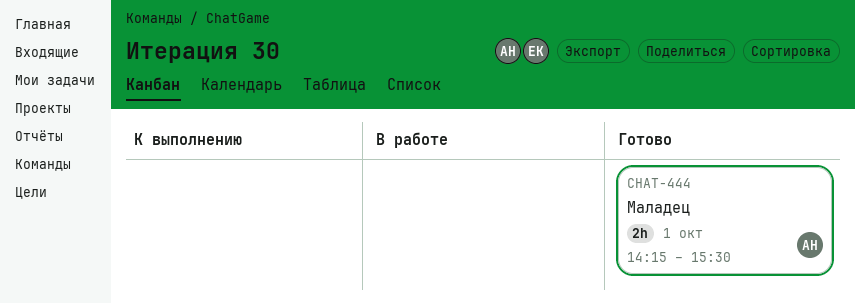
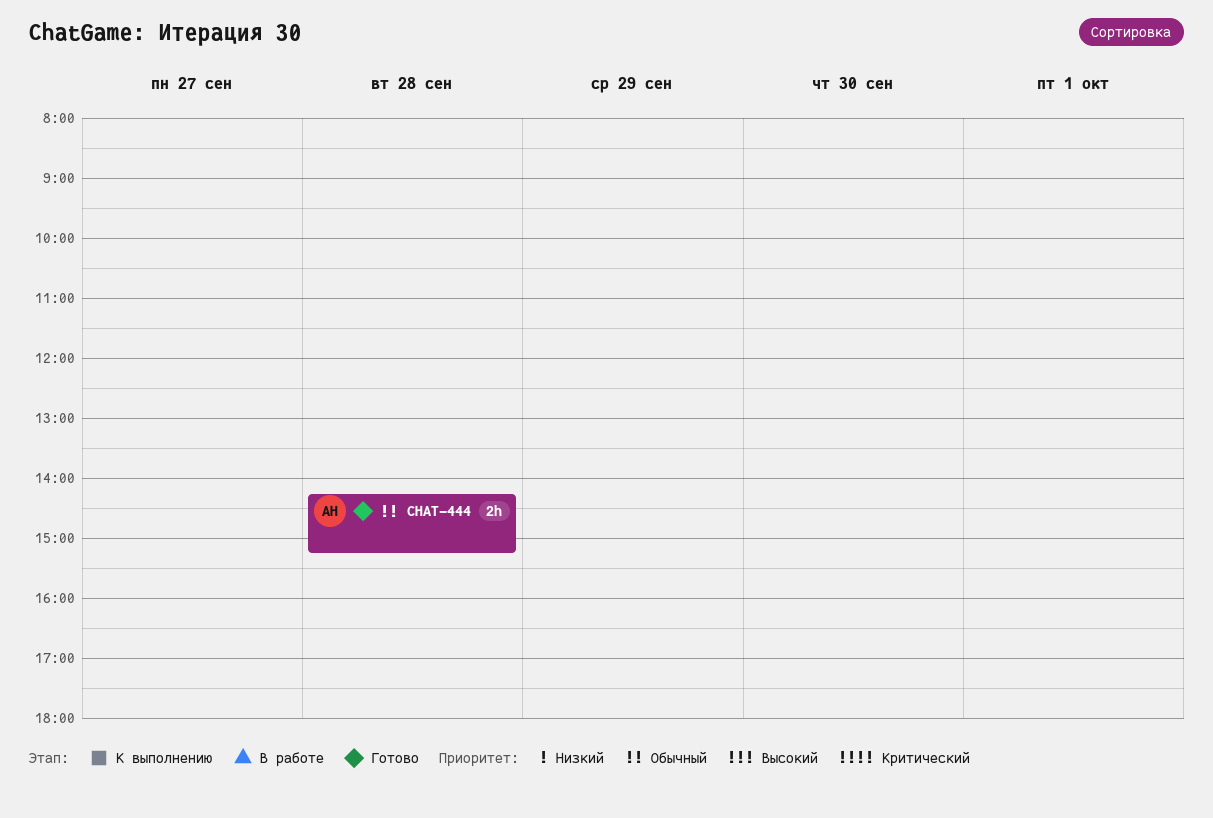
CHAT-444, day: Oct 1 -> Sep 28
CHAT-444, ends: 15:30 -> 15:15

